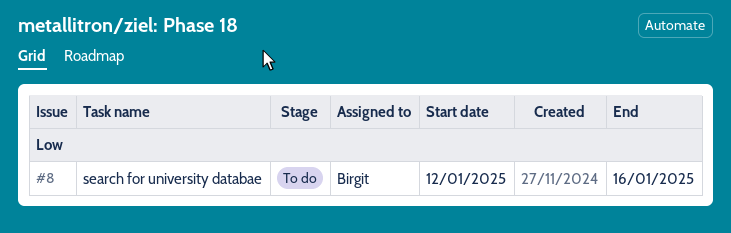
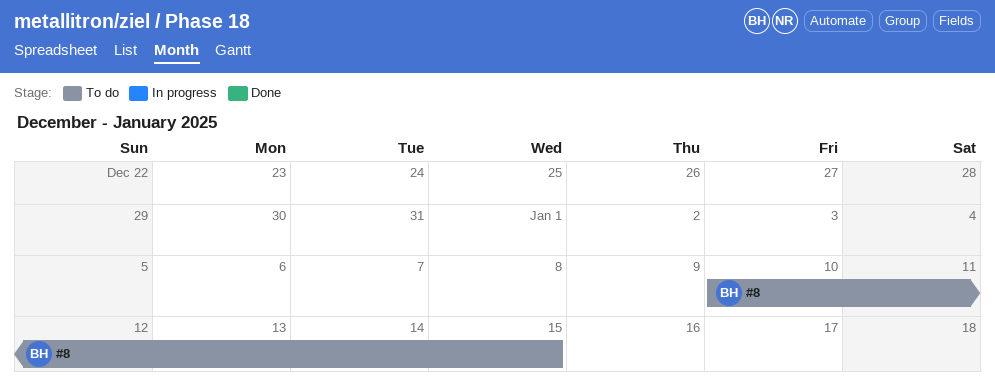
#8, start: Jan 12 -> Jan 10
#8, due: Jan 16 -> Jan 15

